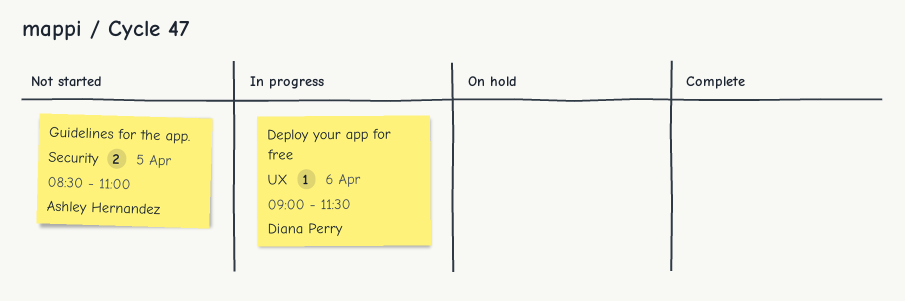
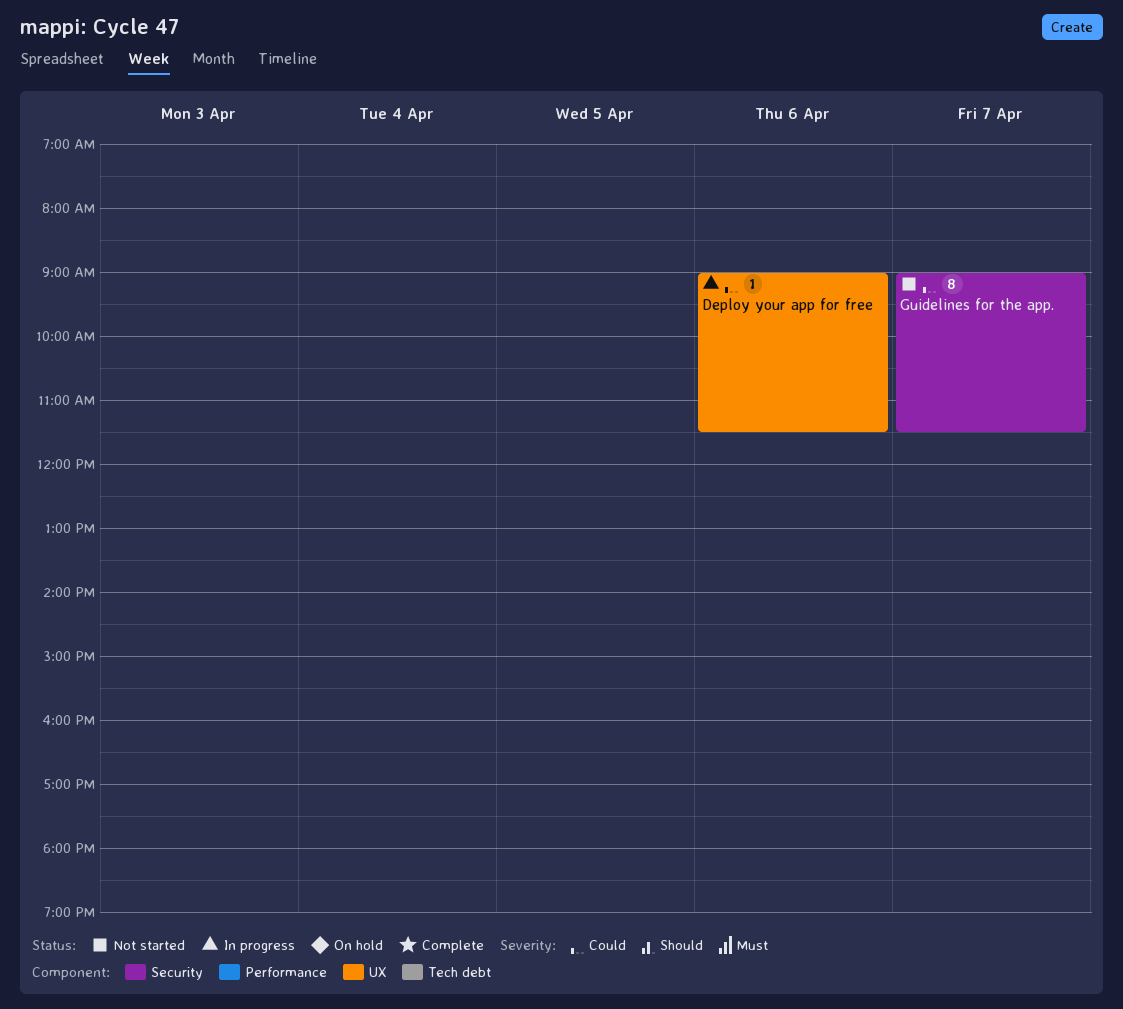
Guidelines for the app., estimate: 2 -> 8
Guidelines for the app., day: Apr 5 -> Apr 7
Guidelines for the app., begins: 08:30 -> 09:00
Guidelines for the app., ends: 11:00 -> 11:30

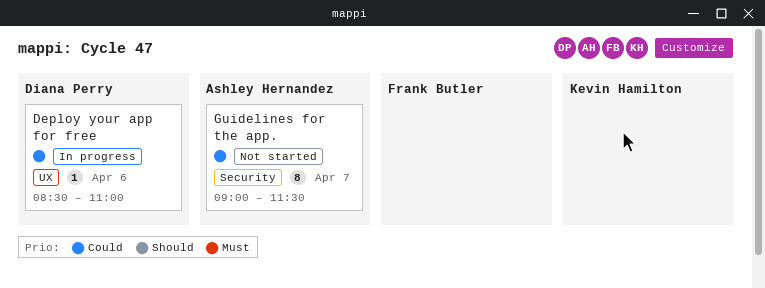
Deploy your app for free, begins: 09:00 -> 08:30
Deploy your app for free, ends: 11:30 -> 11:00

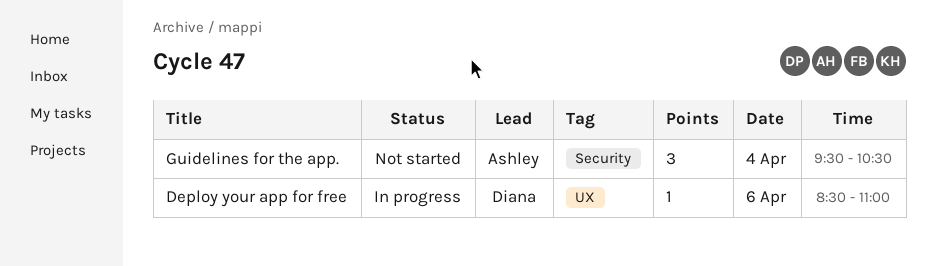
Guidelines for the app., estimate: 8 -> 3
Guidelines for the app., day: Apr 7 -> Apr 4
Guidelines for the app., begins: 09:00 -> 09:30
Guidelines for the app., ends: 11:30 -> 10:30

